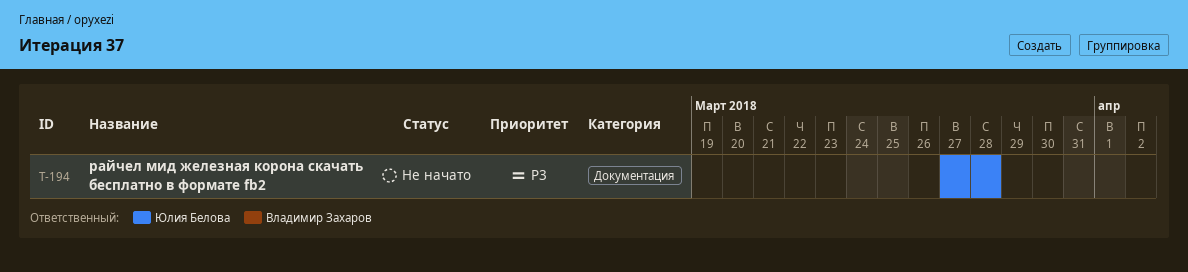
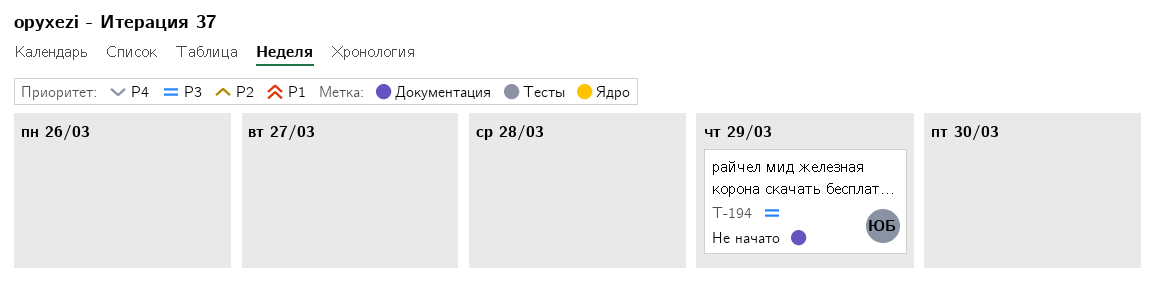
T-194, due: Mar 28 -> Mar 29

